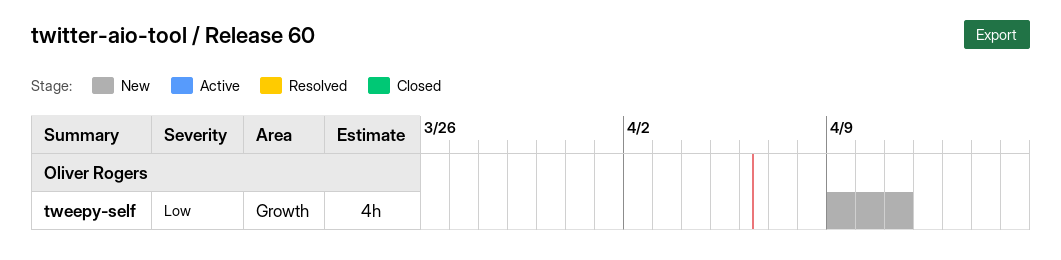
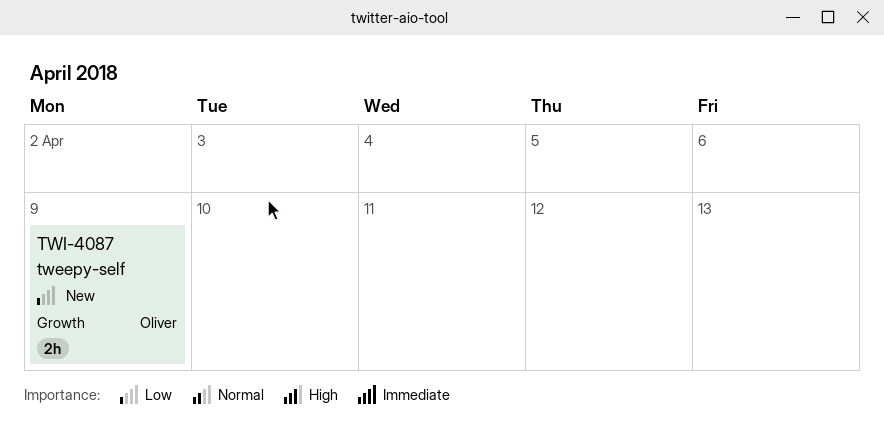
tweepy-self, estimate: 4h -> 2h
tweepy-self, due: Apr 11 -> Apr 9

